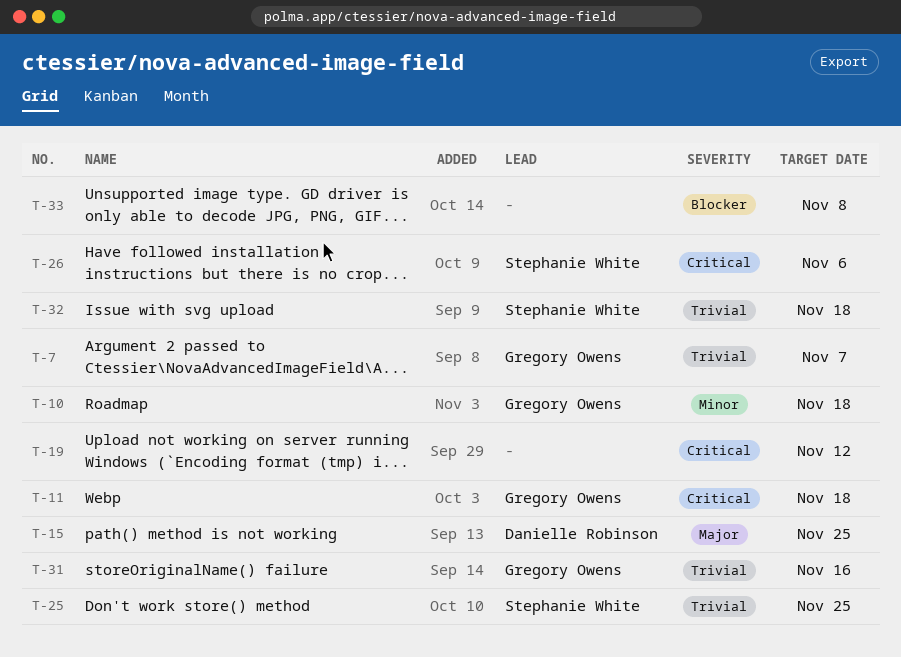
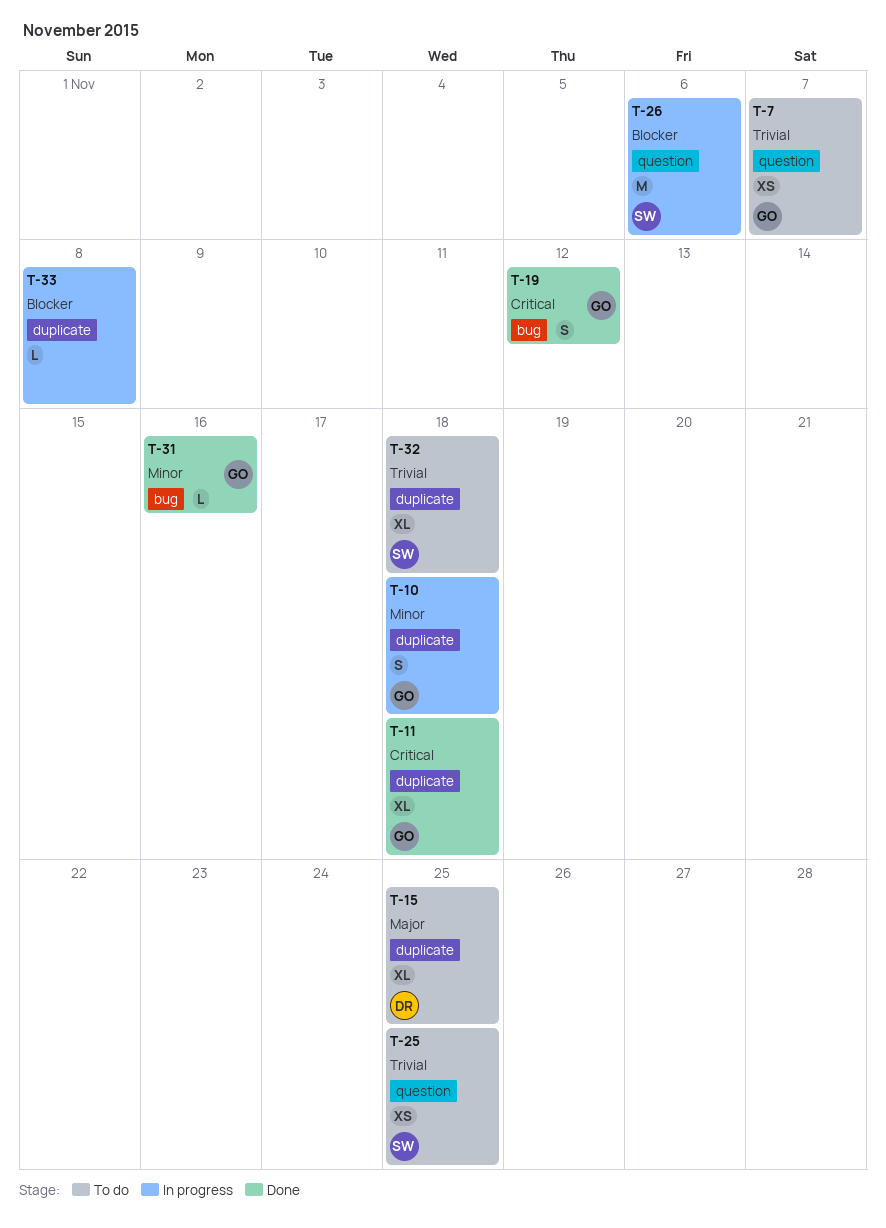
T-19, owner: none -> Gregory Owens
T-26, priority: Critical -> Blocker
T-31, priority: Trivial -> Minor

